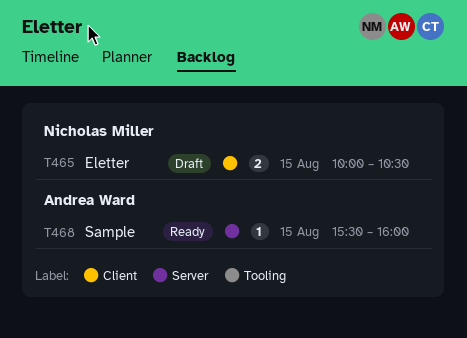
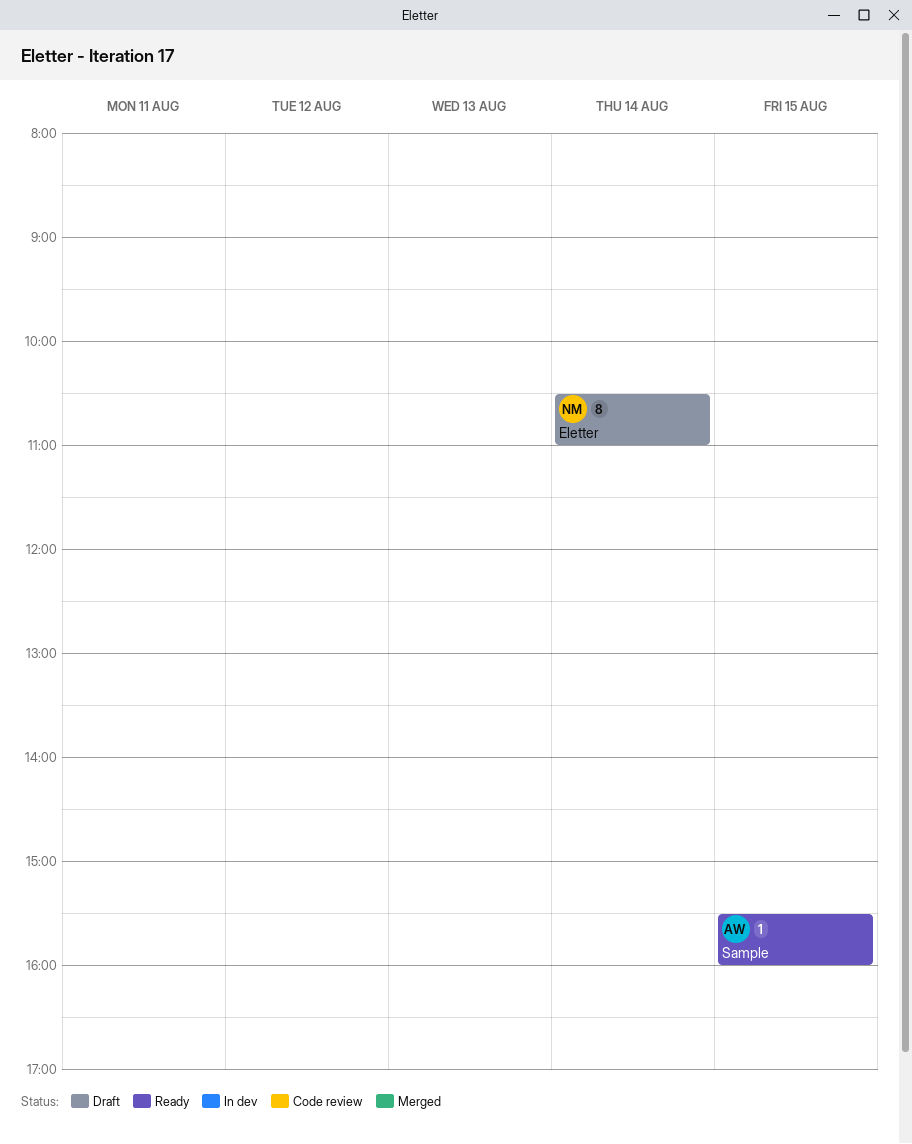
Eletter, estimate: 2 -> 8
Eletter, day: Aug 15 -> Aug 14
Eletter, begins: 10:00 -> 10:30
Eletter, ends: 10:30 -> 11:00

